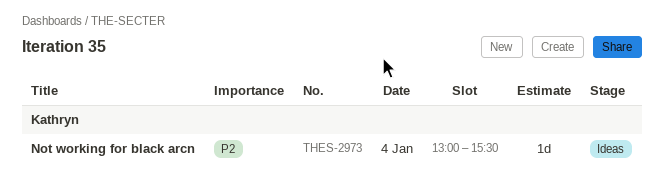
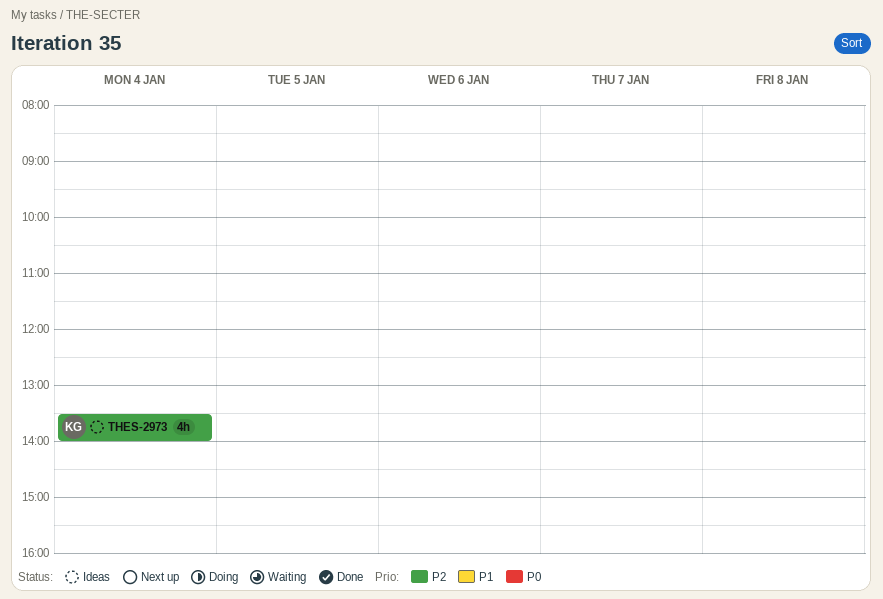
THES-2973, estimate: 1d -> 4h
THES-2973, begins: 13:00 -> 13:30
THES-2973, ends: 15:30 -> 14:00

